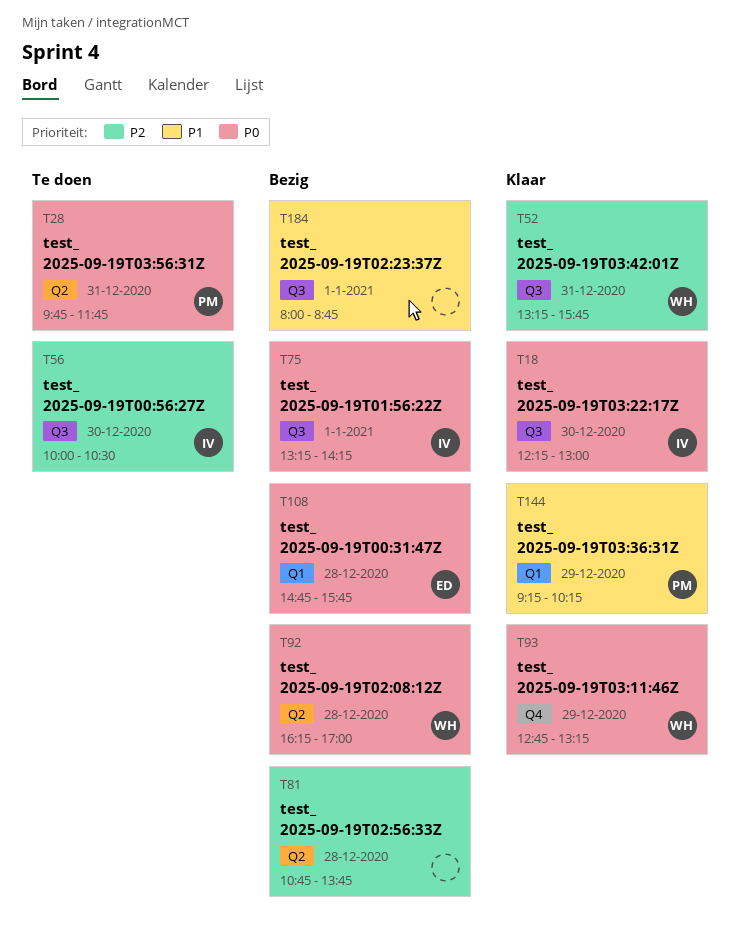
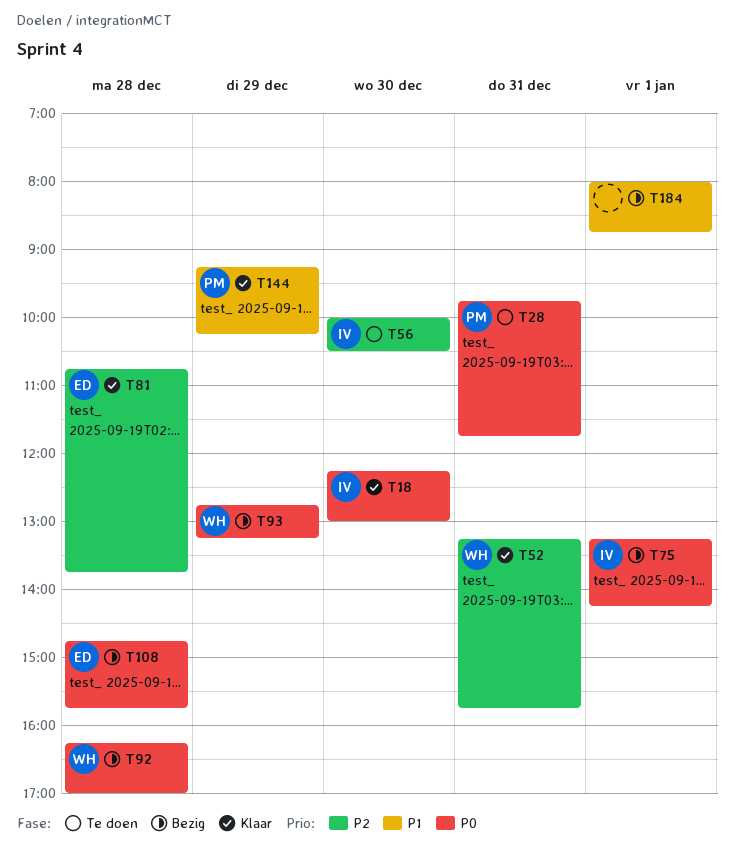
T81, status: Bezig -> Klaar
T81, owner: none -> ED
T93, status: Klaar -> Bezig

